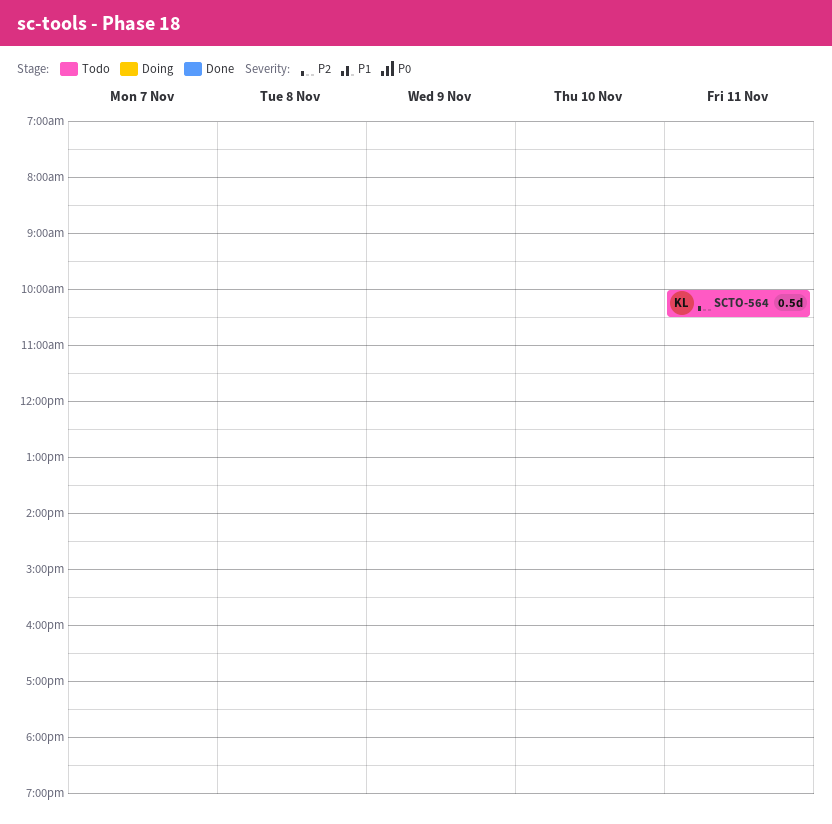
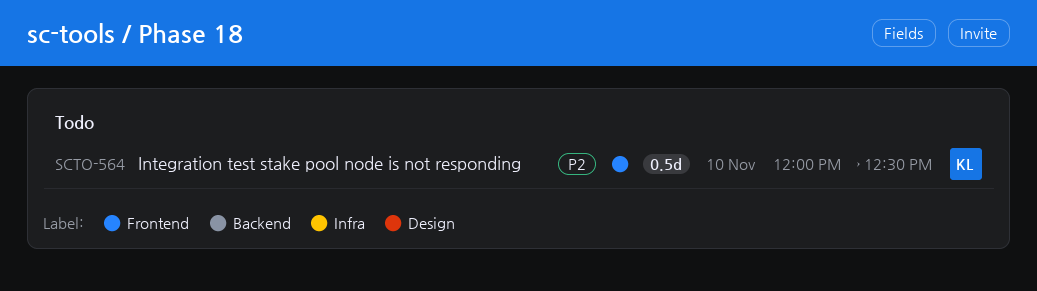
SCTO-564, day: Nov 11 -> Nov 10
SCTO-564, begins: 10:00 -> 12:00
SCTO-564, ends: 10:30 -> 12:30

